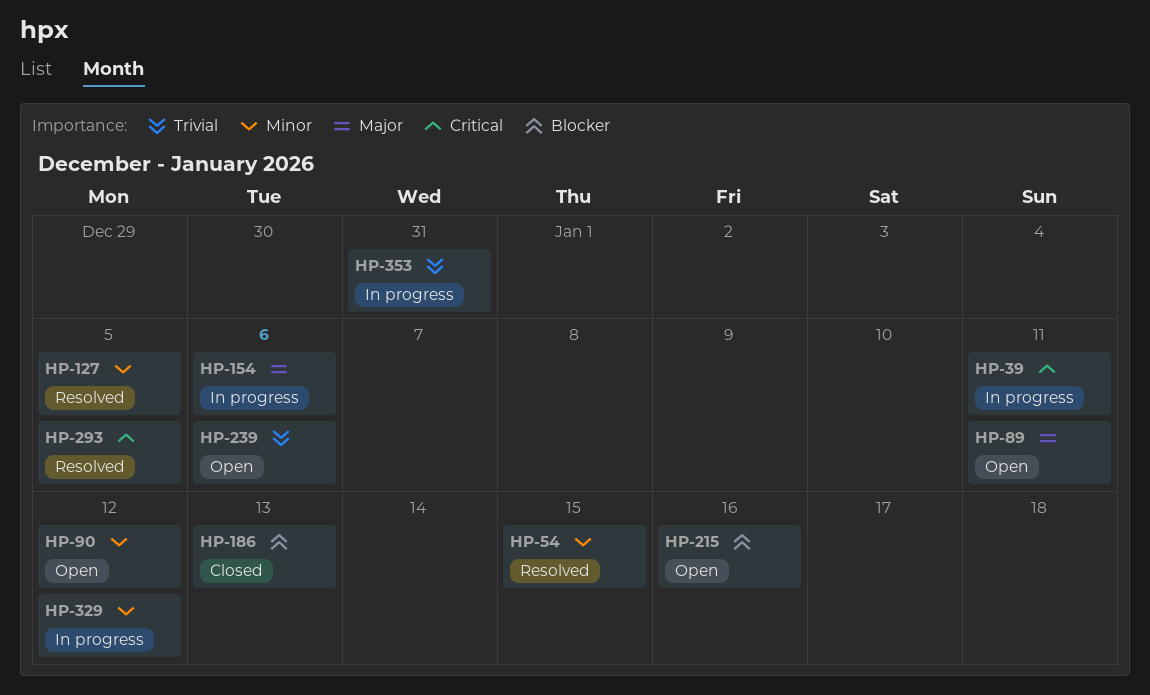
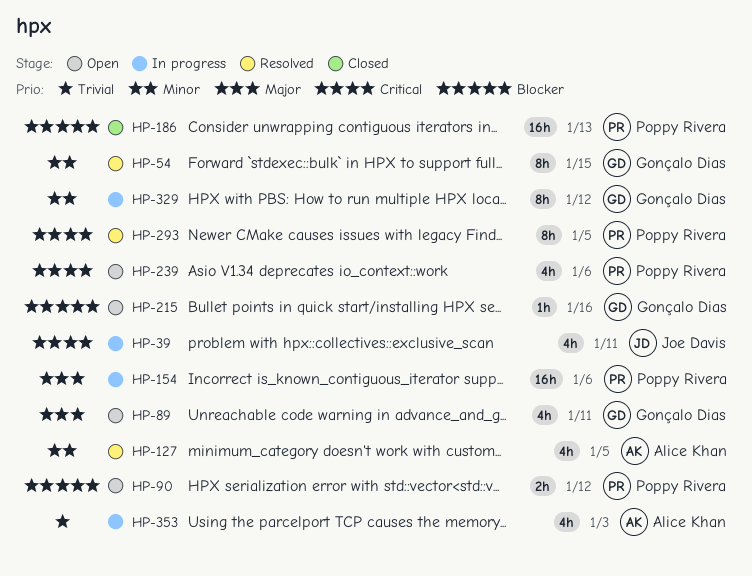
HP-90, priority: Minor -> Blocker
HP-239, priority: Trivial -> Critical
HP-353, due: Dec 31 -> Jan 3

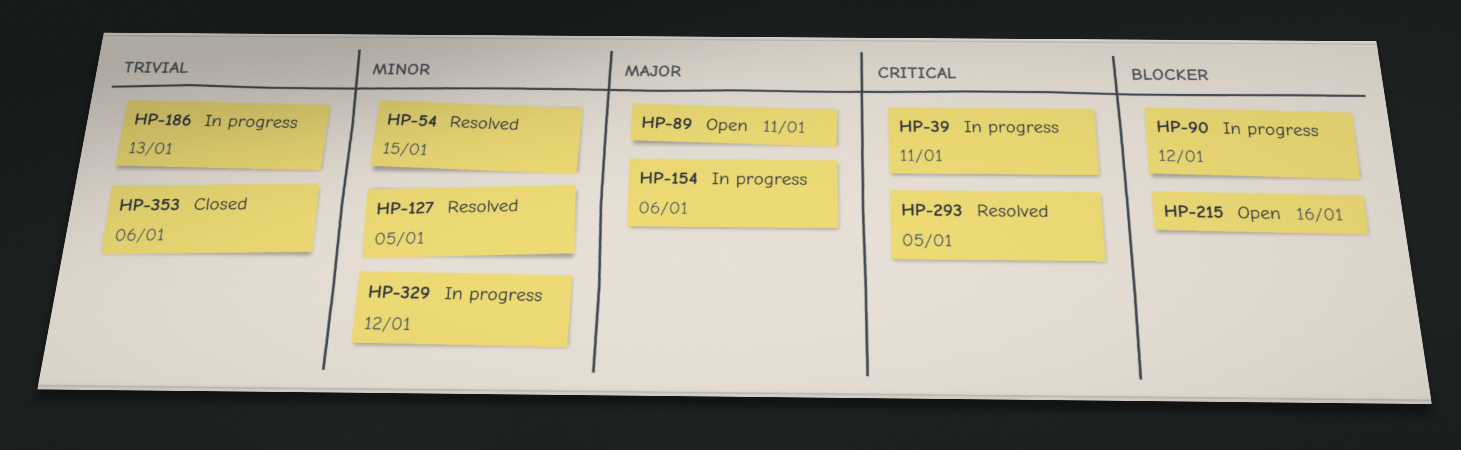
HP-90, status: Open -> In progress
HP-186, status: Closed -> In progress
HP-186, priority: Blocker -> Trivial
HP-239: present -> none
HP-353, status: In progress -> Closed
HP-353, due: Jan 3 -> Jan 6

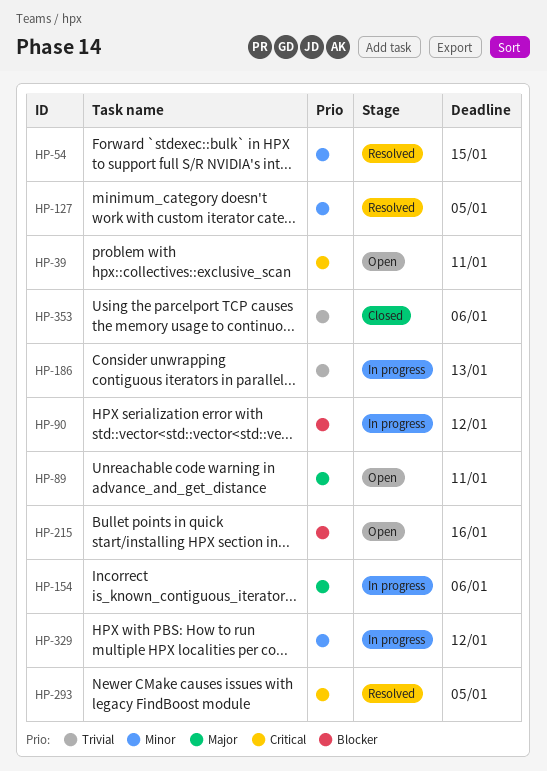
HP-39, status: In progress -> Open

